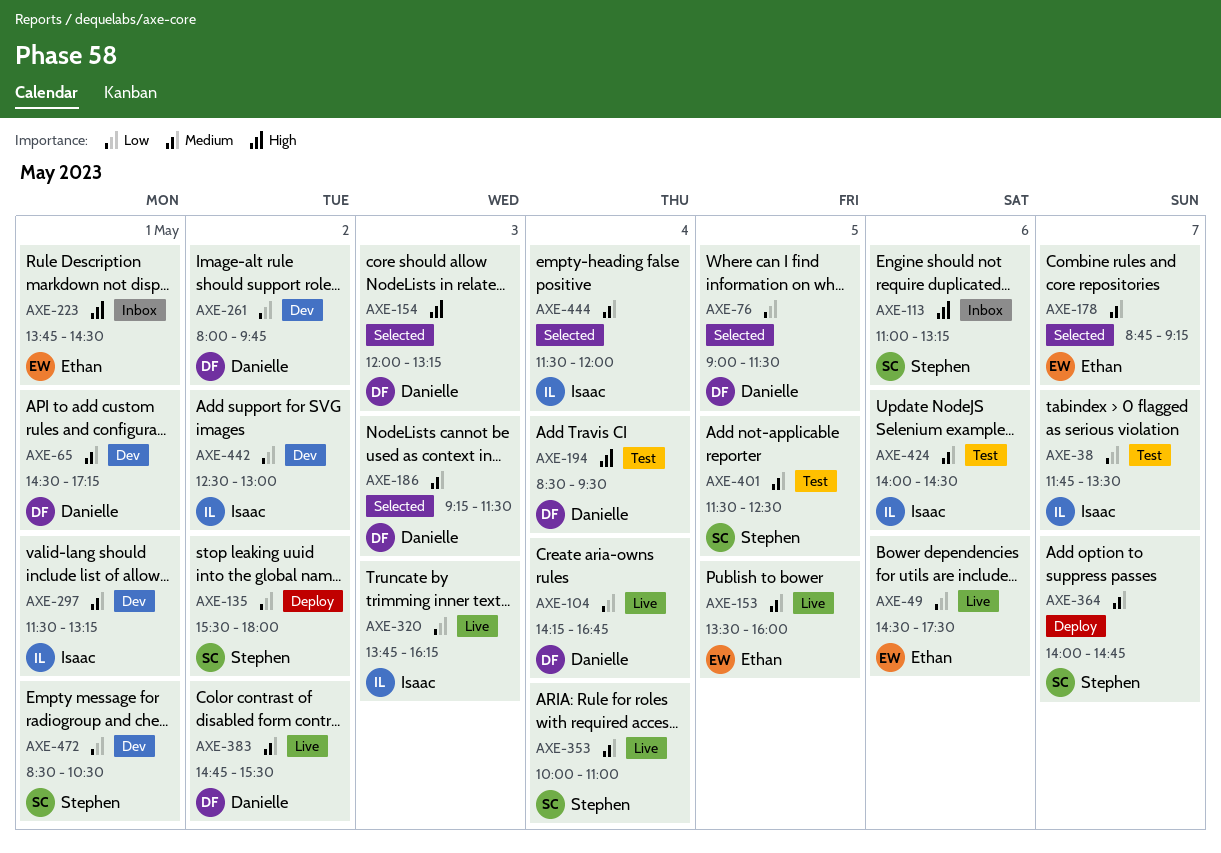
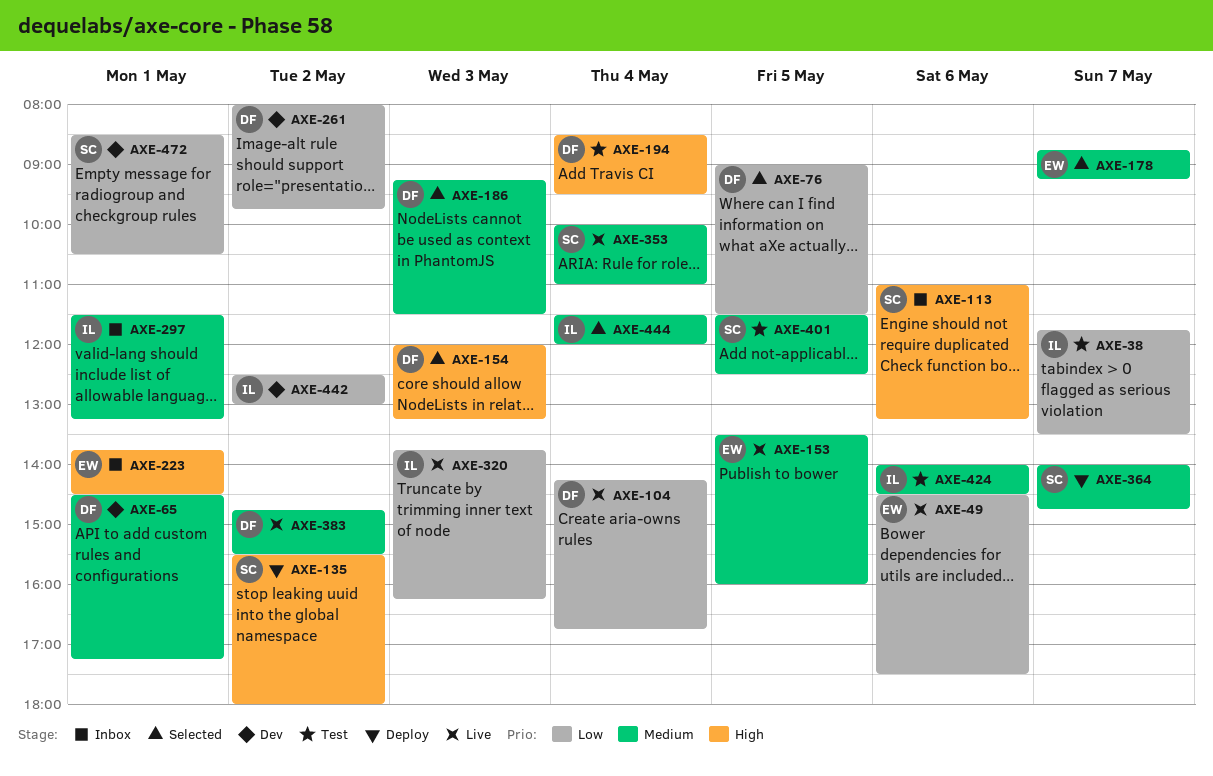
AXE-135, priority: Low -> High
AXE-297, status: Dev -> Inbox

